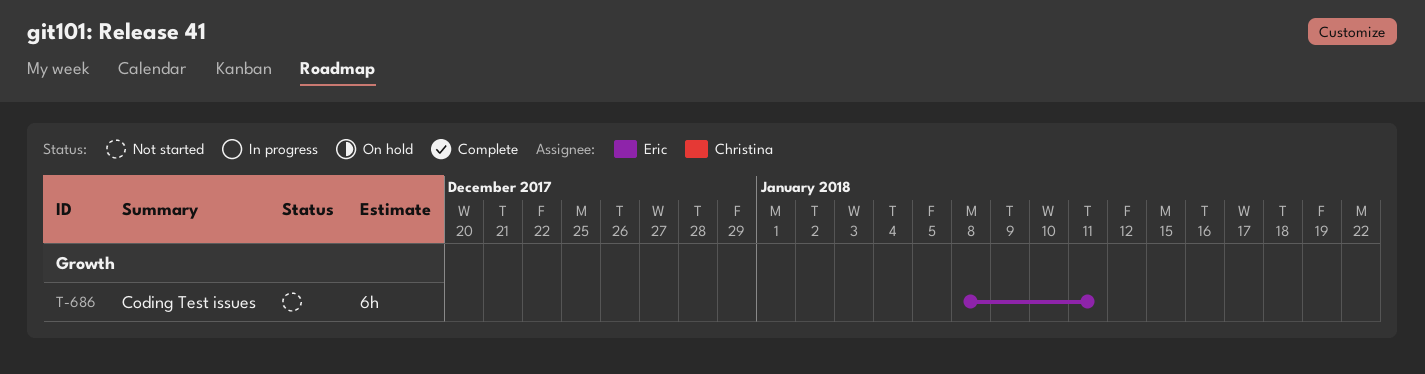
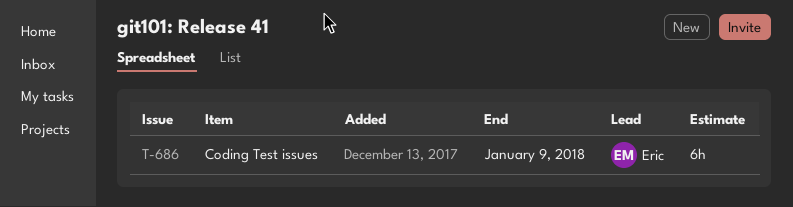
T-686, due: Jan 11 -> Jan 9

